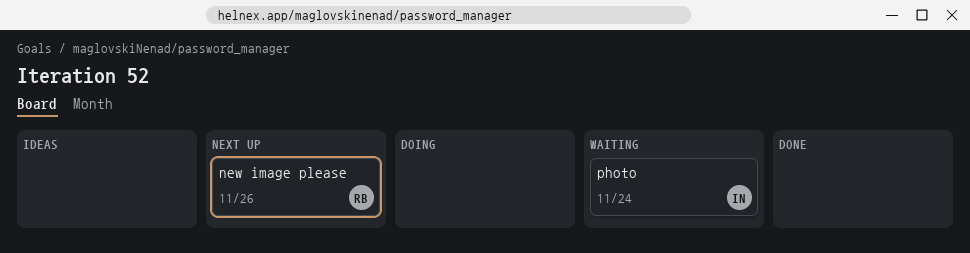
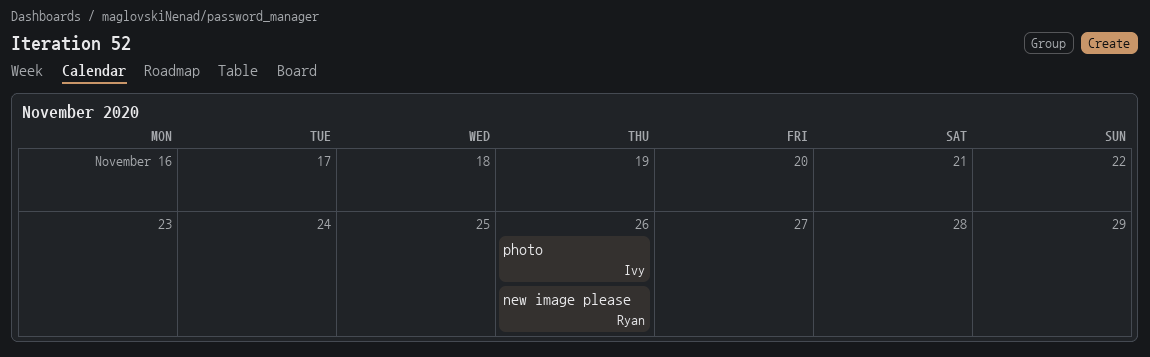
photo, due: Nov 24 -> Nov 26

